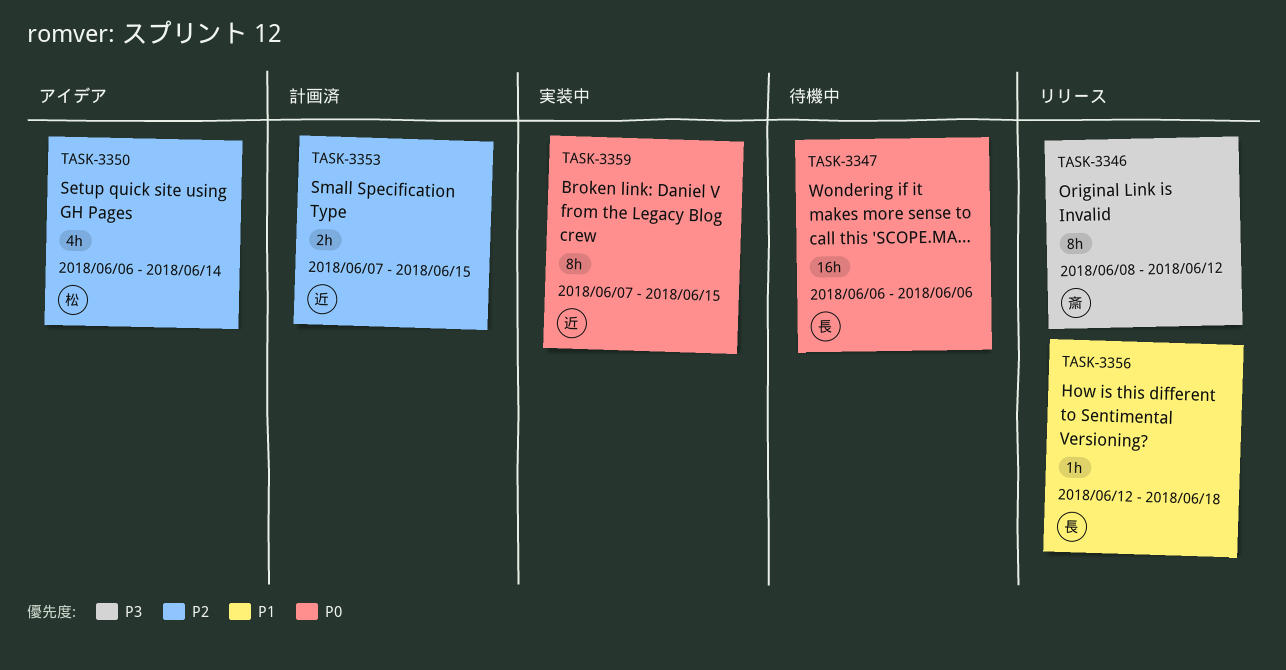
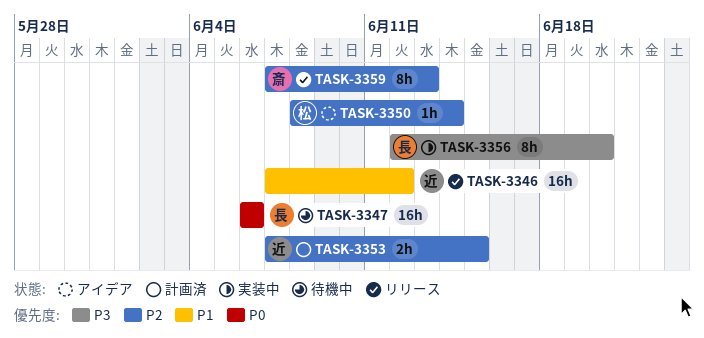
TASK-3346, owner: 斎 -> 近
TASK-3346, priority: P3 -> P1
TASK-3346, estimate: 8h -> 16h
TASK-3346, start: Jun 8 -> Jun 7
TASK-3350, estimate: 4h -> 1h
TASK-3350, start: Jun 6 -> Jun 8
TASK-3356, status: リリース -> 実装中
TASK-3356, priority: P1 -> P3
TASK-3356, estimate: 1h -> 8h
TASK-3356, due: Jun 18 -> Jun 20
TASK-3359, status: 実装中 -> リリース
TASK-3359, owner: 近 -> 斎
TASK-3359, priority: P0 -> P2
TASK-3359, due: Jun 15 -> Jun 13

